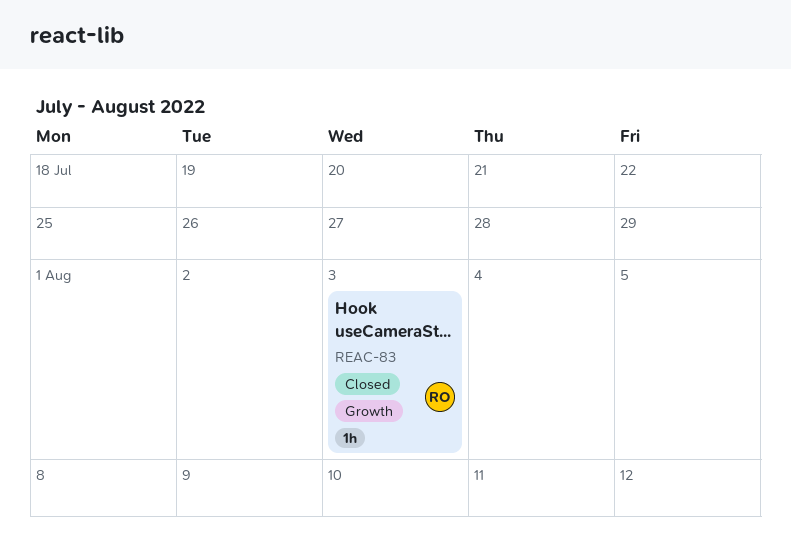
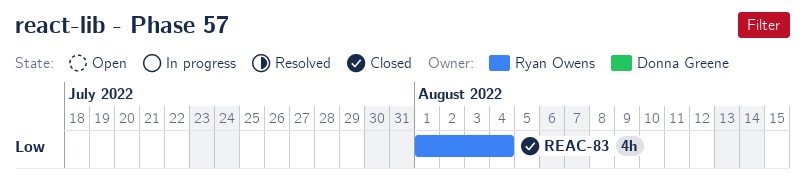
REAC-83, estimate: 1h -> 4h
REAC-83, due: Aug 3 -> Aug 4

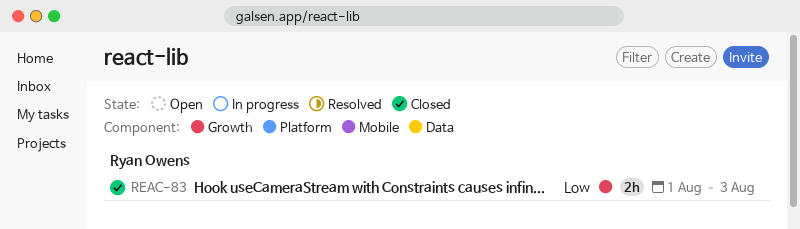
REAC-83, estimate: 4h -> 2h
REAC-83, due: Aug 4 -> Aug 3

